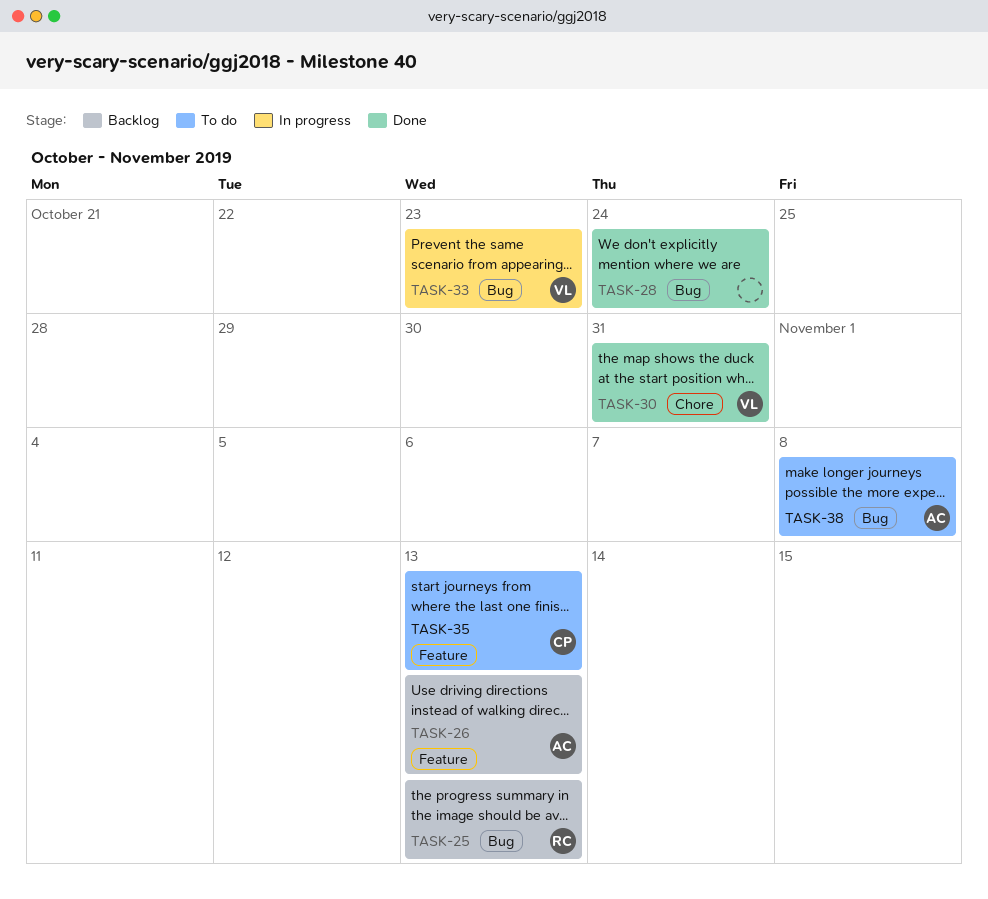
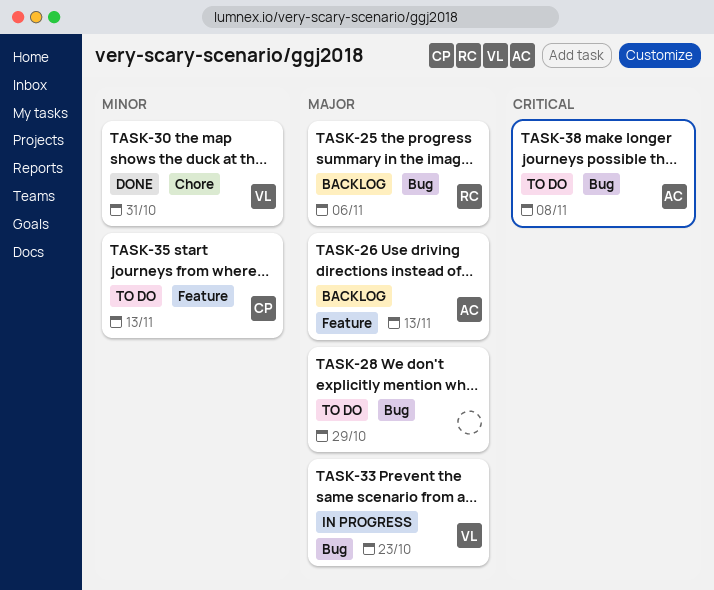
TASK-25, due: Nov 13 -> Nov 6
TASK-28, status: Done -> To do
TASK-28, due: Oct 24 -> Oct 29

